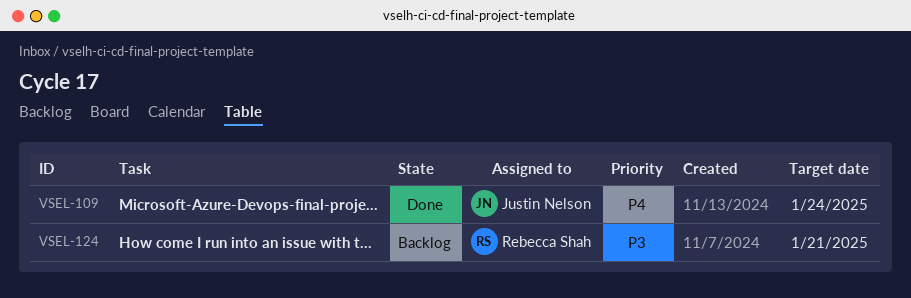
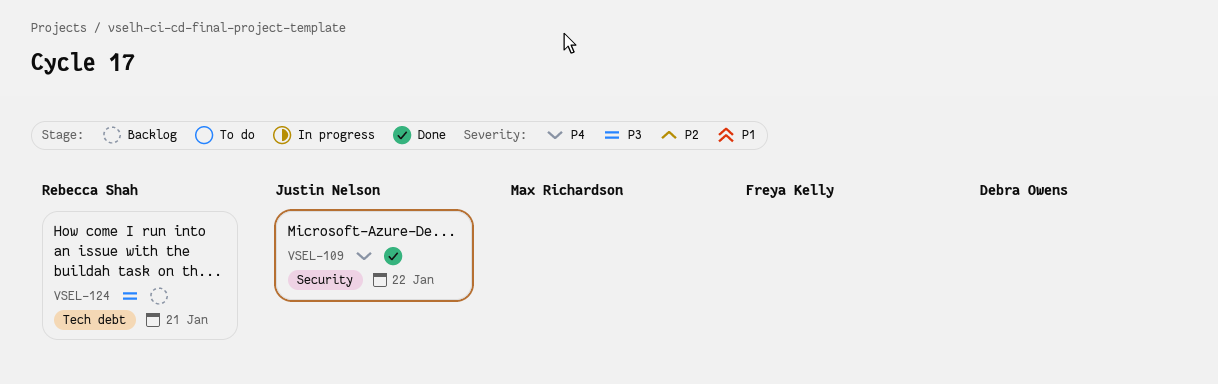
VSEL-109, due: Jan 24 -> Jan 22

